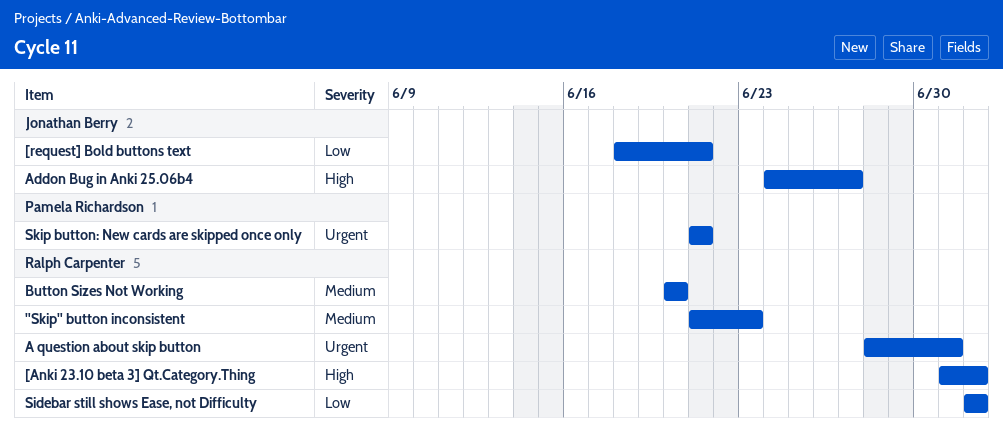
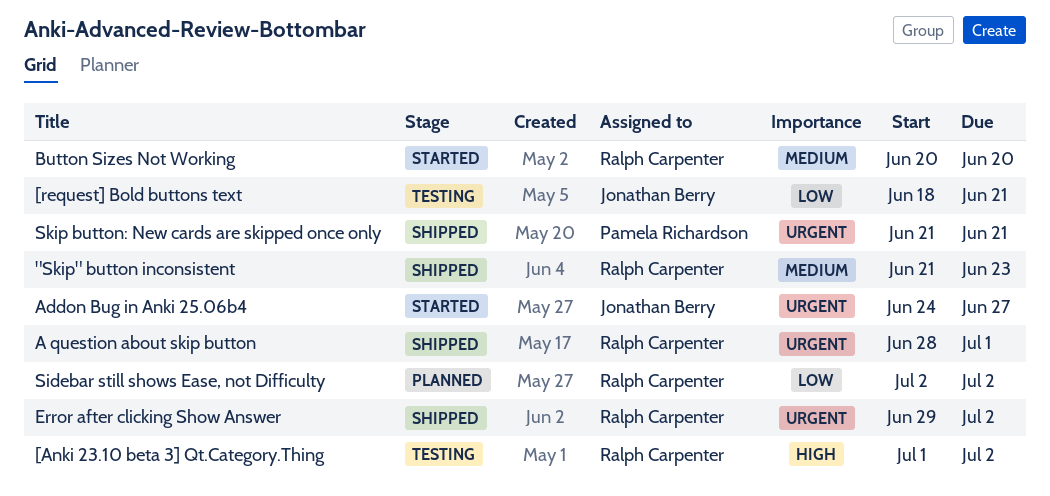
Addon Bug in Anki 25.06b4, priority: High -> Urgent
Error after clicking Show Answer: none -> present

